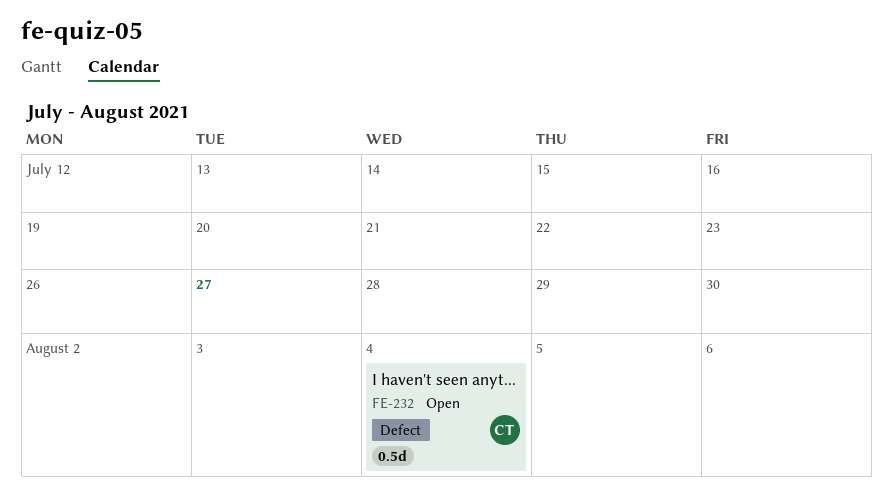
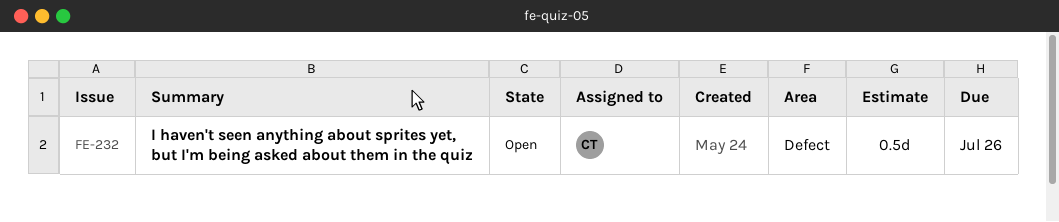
FE-232, due: Aug 4 -> Jul 26

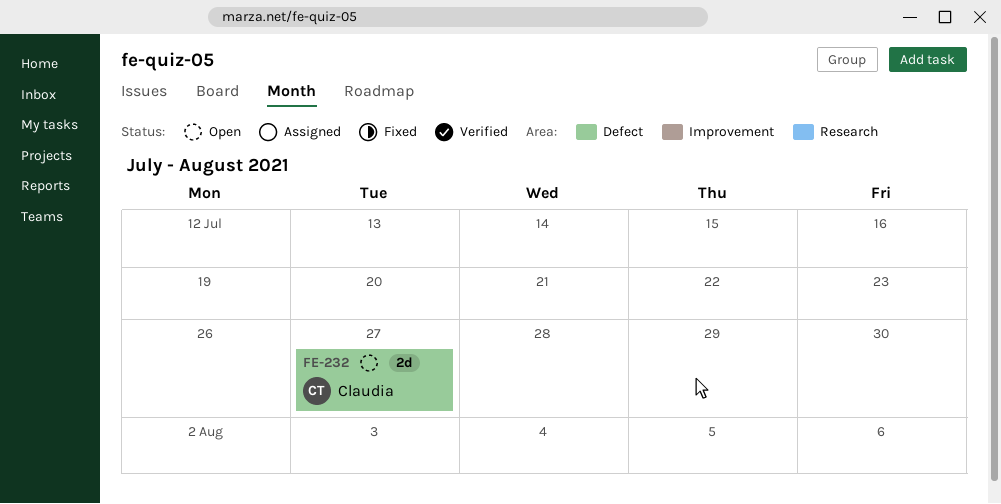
FE-232, estimate: 0.5d -> 2d
FE-232, due: Jul 26 -> Jul 27

